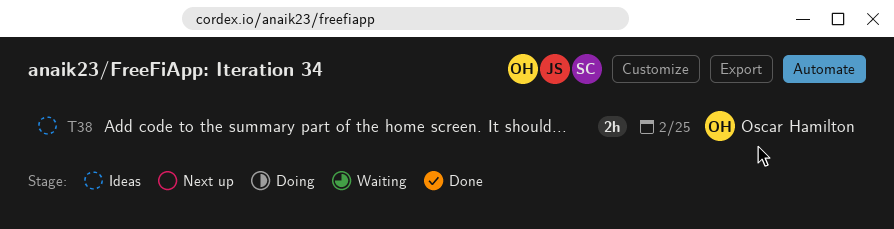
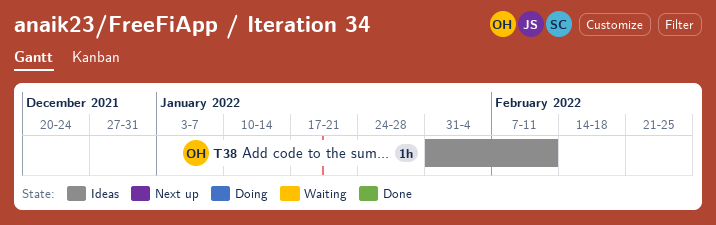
T38, estimate: 2h -> 1h
T38, due: Feb 25 -> Feb 11

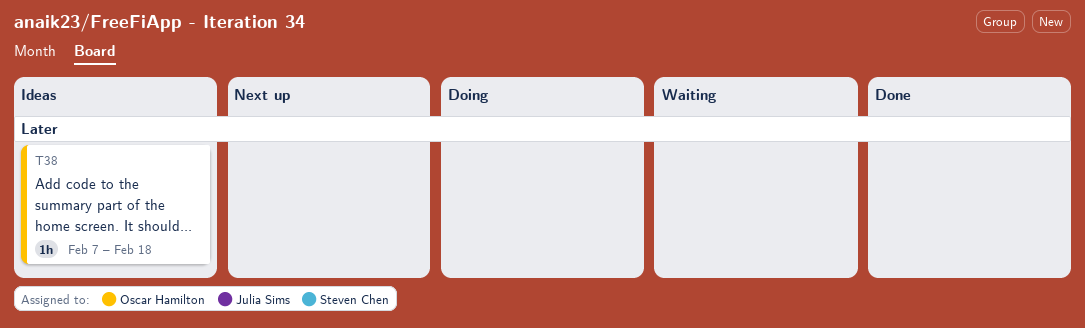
T38, start: Jan 31 -> Feb 7
T38, due: Feb 11 -> Feb 18

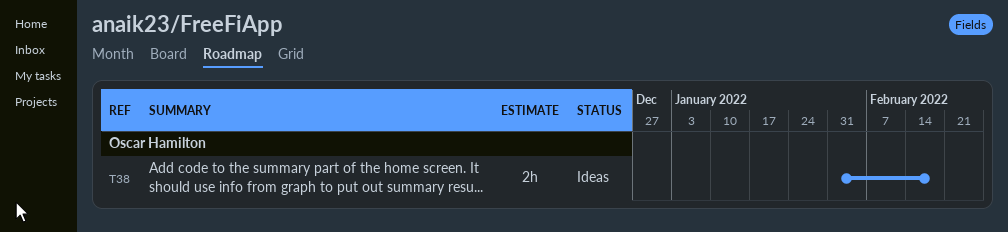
T38, estimate: 1h -> 2h
T38, start: Feb 7 -> Jan 31

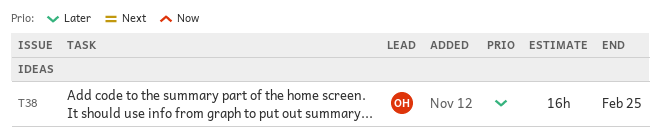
T38, estimate: 2h -> 16h
T38, due: Feb 18 -> Feb 25

